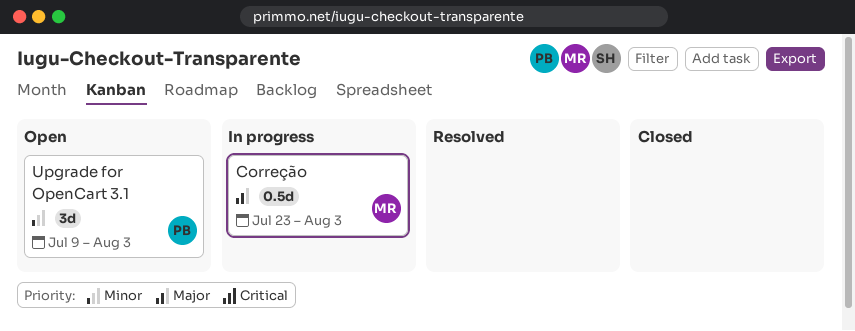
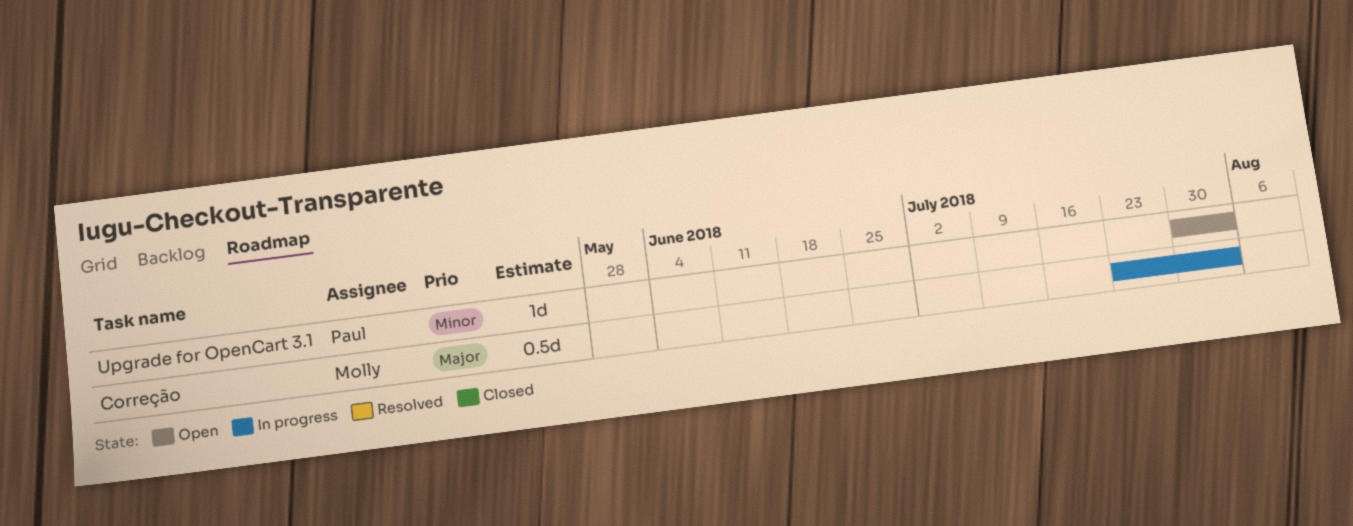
Upgrade for OpenCart 3.1, estimate: 3d -> 1d
Upgrade for OpenCart 3.1, start: Jul 9 -> Jul 30

